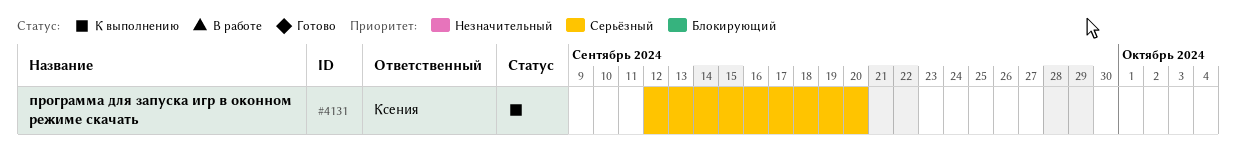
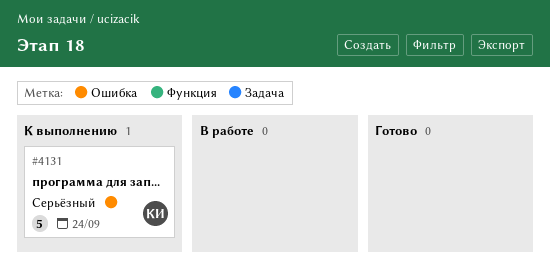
#4131, due: Sep 20 -> Sep 24

